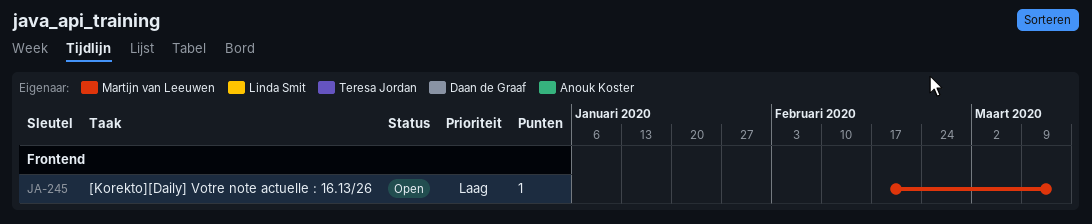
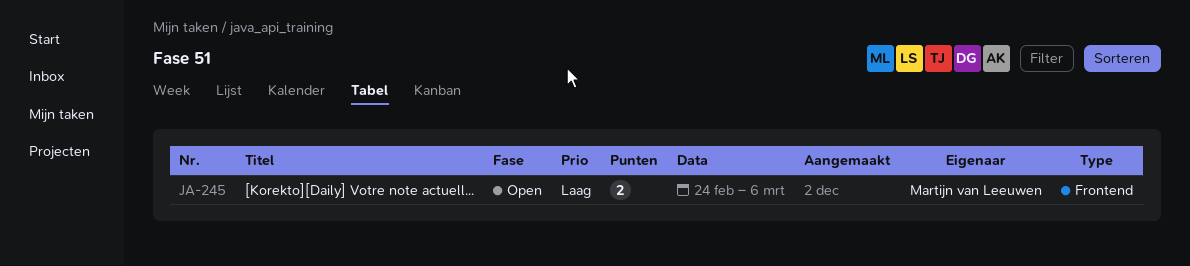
JA-245, estimate: 1 -> 2
JA-245, start: Feb 17 -> Feb 24
JA-245, due: Mar 13 -> Mar 6

